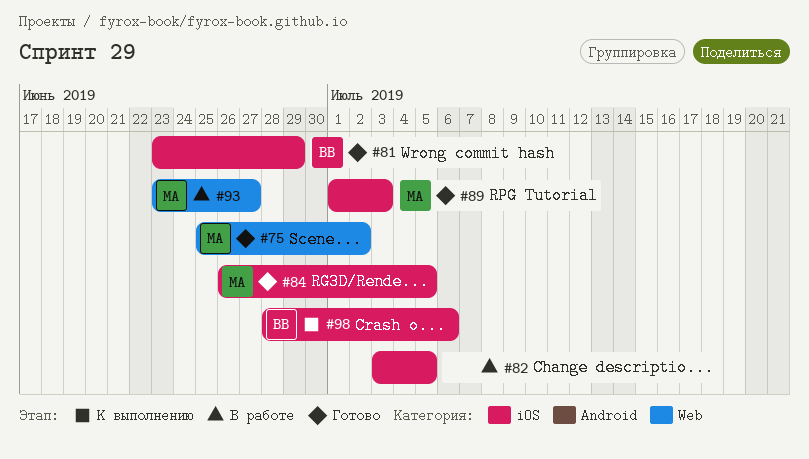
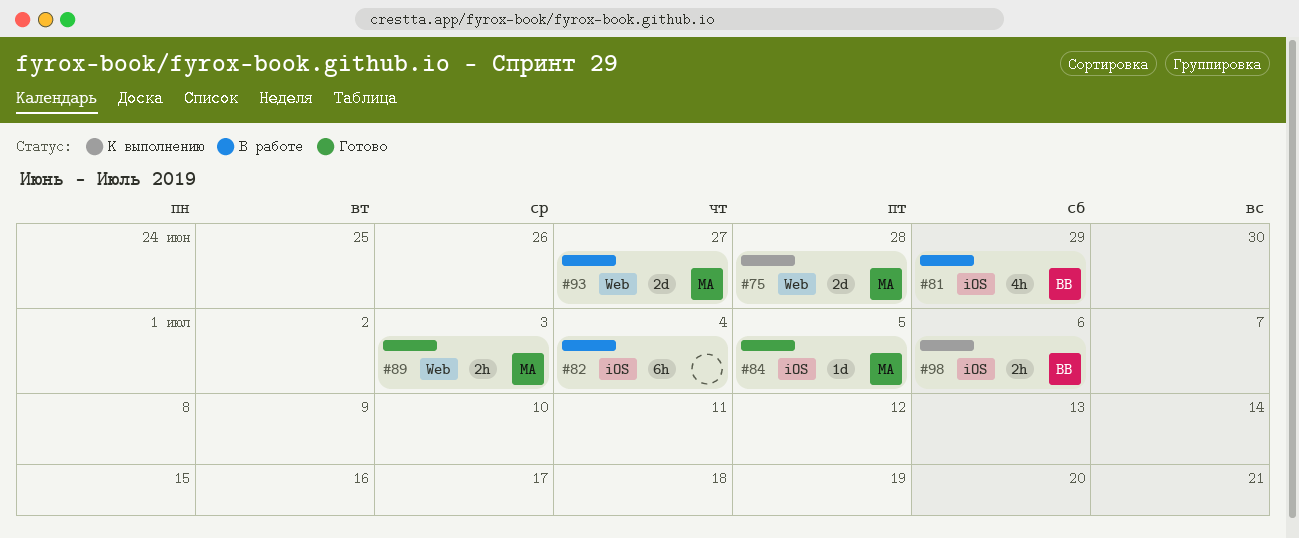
#75, status: Готово -> К выполнению
#75, due: Jul 2 -> Jun 28
#81, status: Готово -> В работе
#82, due: Jul 5 -> Jul 4
#89, label: iOS -> Web

